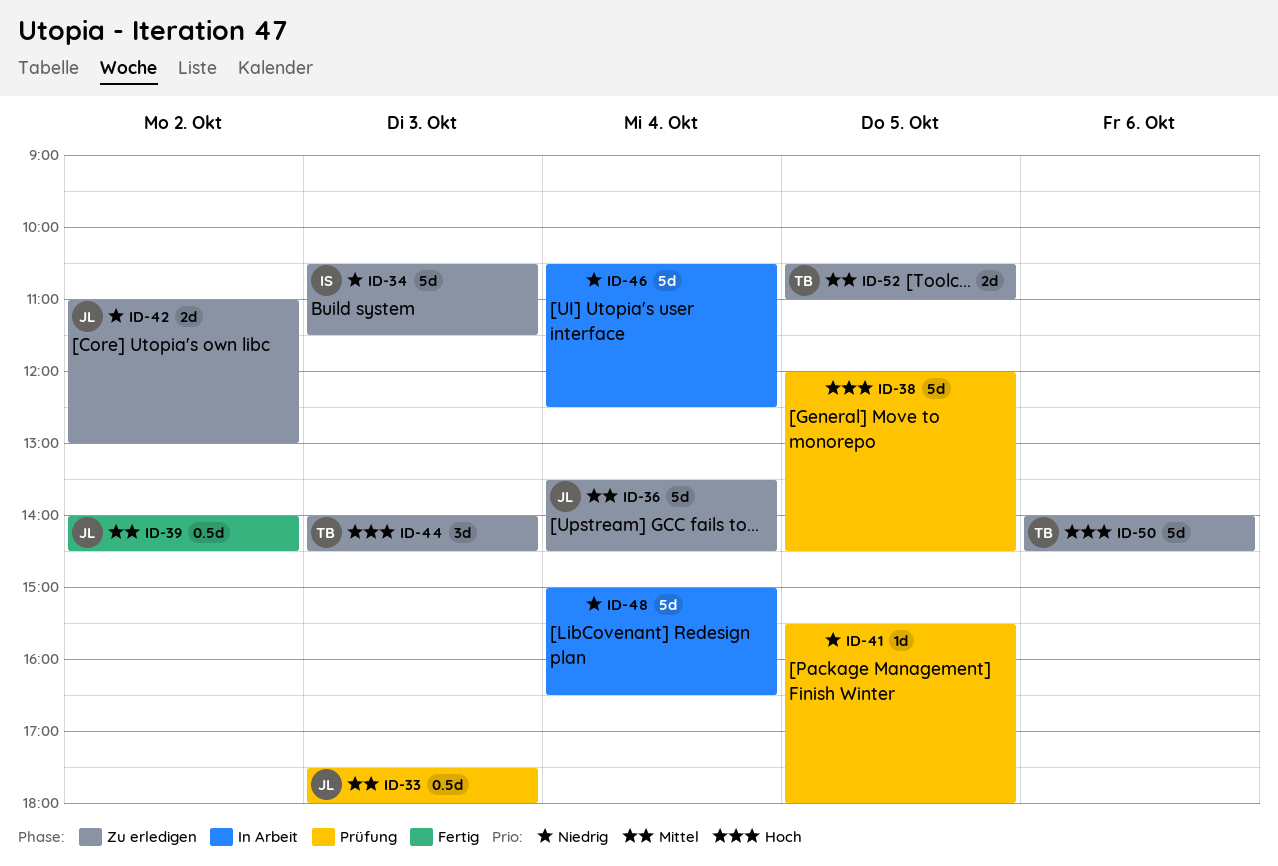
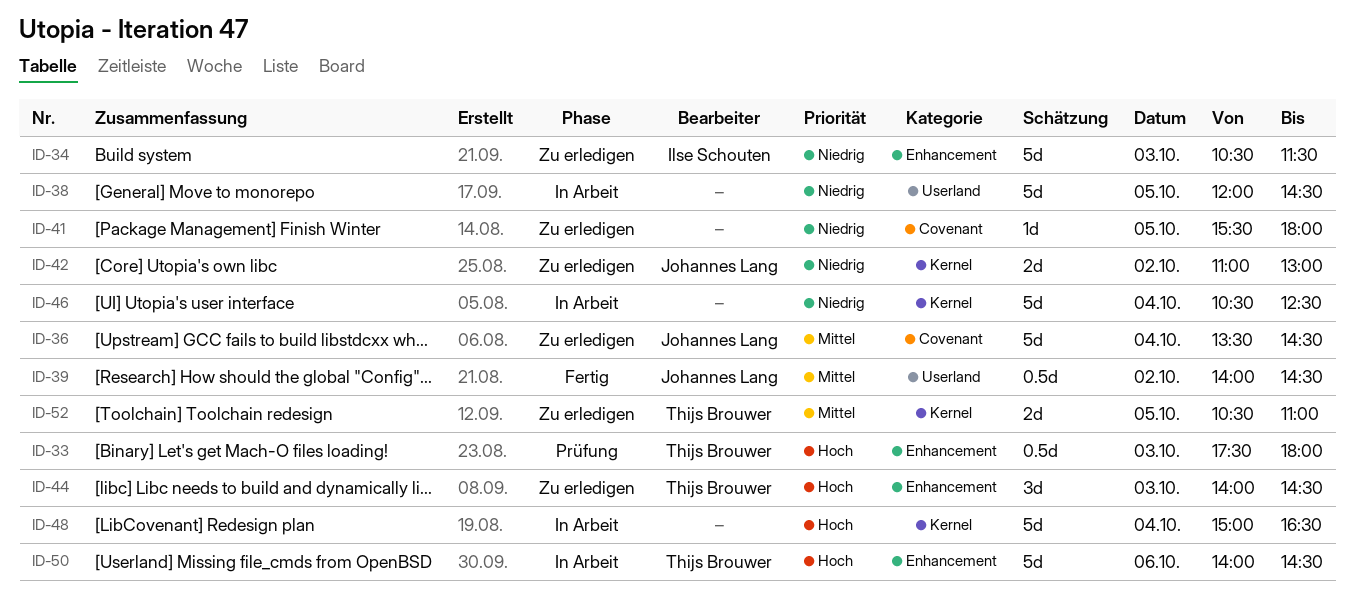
ID-33, owner: Johannes Lang -> Thijs Brouwer
ID-33, priority: Mittel -> Hoch
ID-38, status: Prüfung -> In Arbeit
ID-38, priority: Hoch -> Niedrig
ID-41, status: Prüfung -> Zu erledigen
ID-48, priority: Niedrig -> Hoch
ID-50, status: Zu erledigen -> In Arbeit

